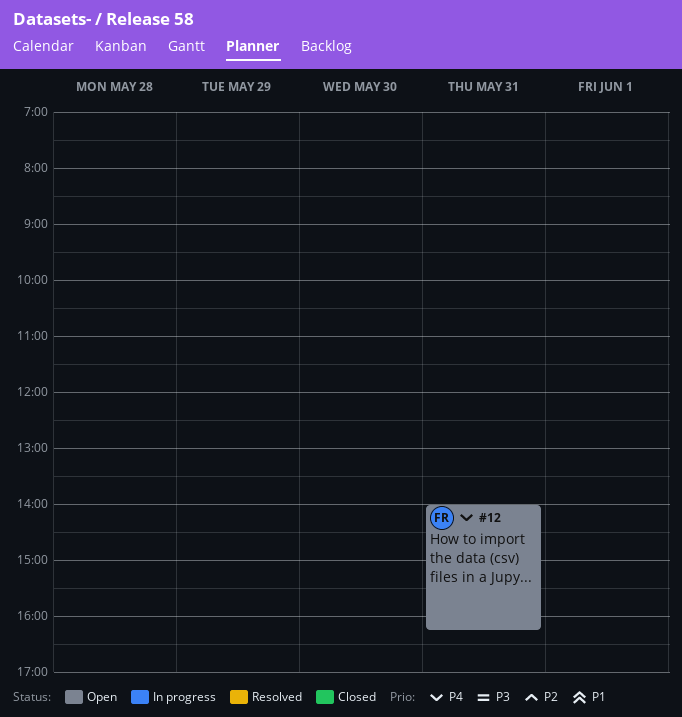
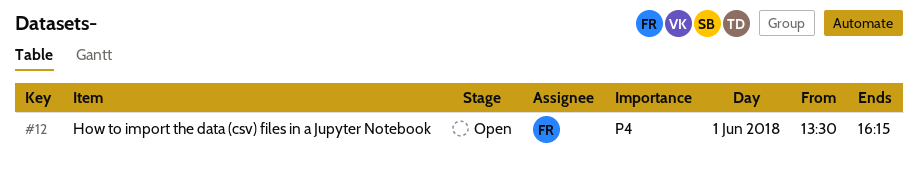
#12, day: May 31 -> Jun 1
#12, begins: 14:00 -> 13:30

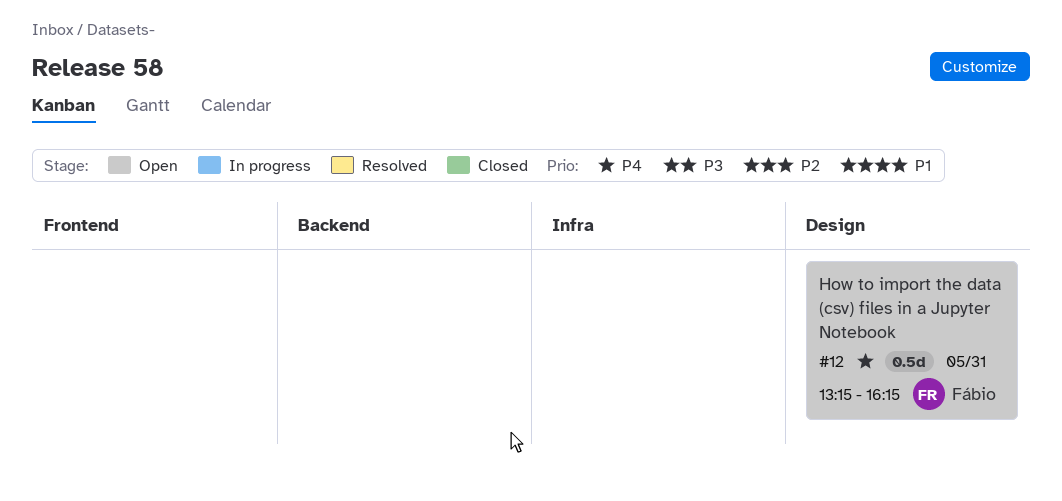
#12, day: Jun 1 -> May 31
#12, begins: 13:30 -> 13:15

